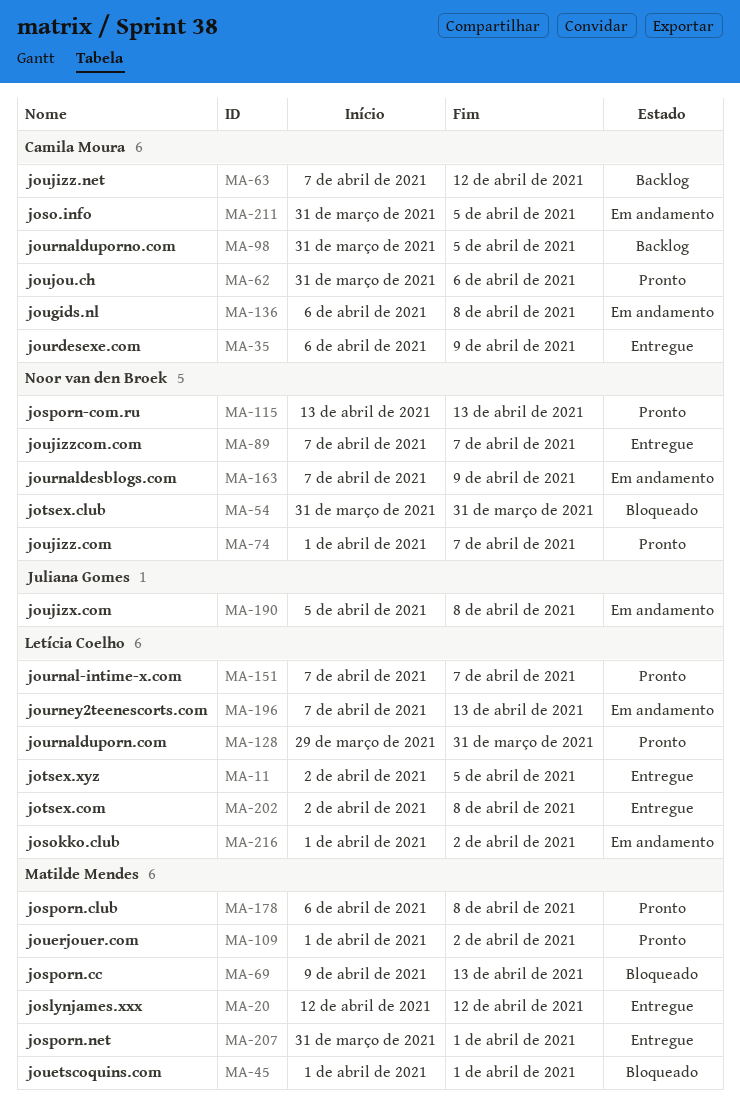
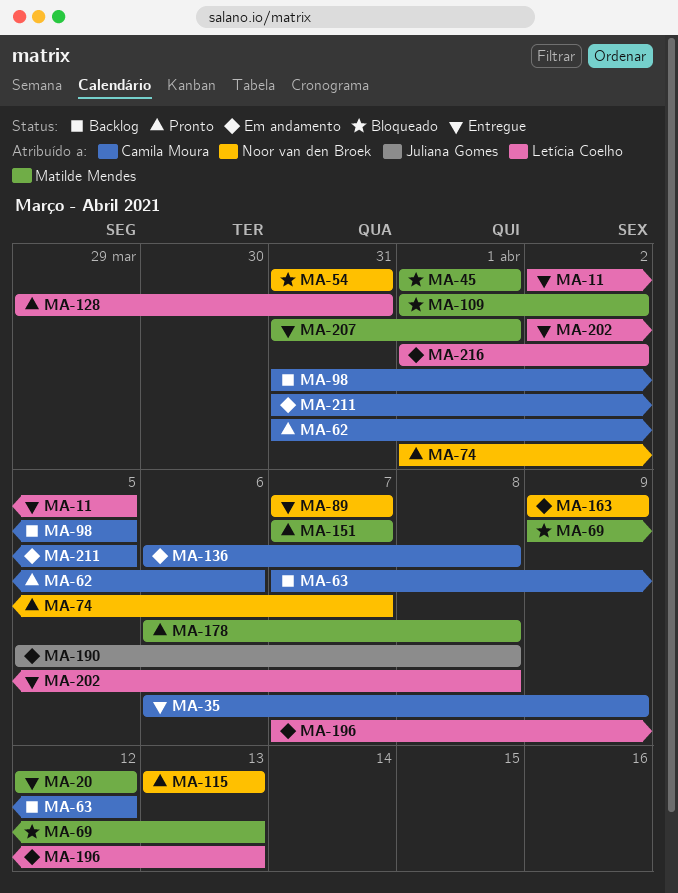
MA-109, status: Pronto -> Bloqueado
MA-151, owner: Letícia Coelho -> Matilde Mendes
MA-163, start: Apr 7 -> Apr 9

